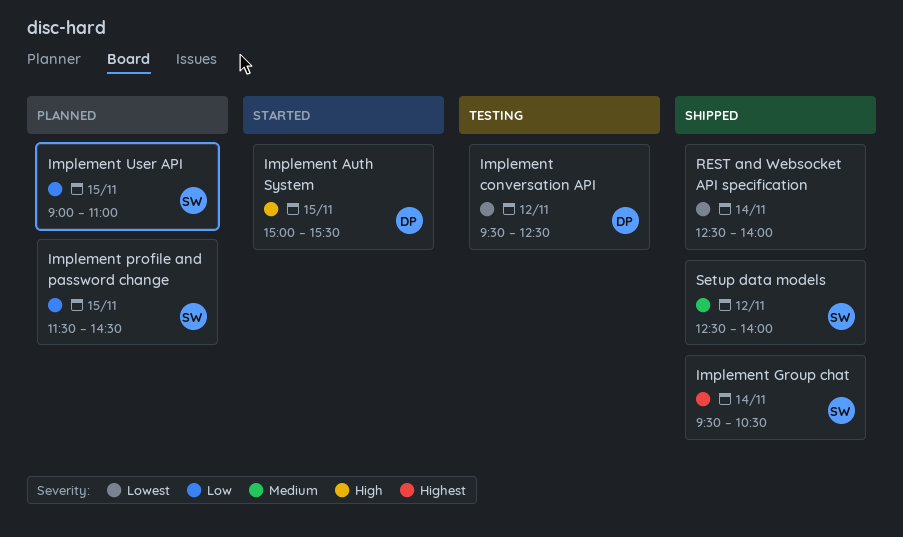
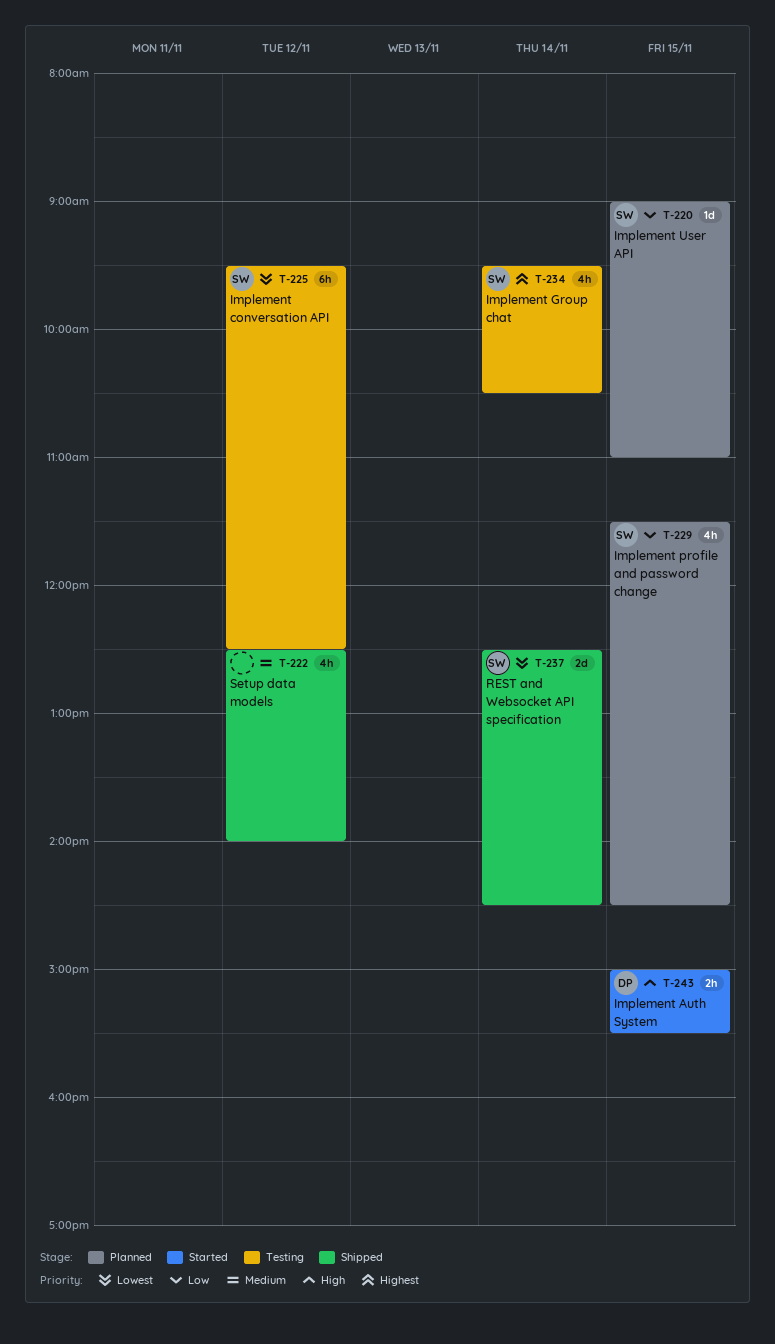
Implement conversation API, owner: DP -> SW
Implement Group chat, status: Shipped -> Testing
REST and Websocket API specification, owner: none -> SW
REST and Websocket API specification, ends: 14:00 -> 14:30
Setup data models, owner: SW -> none

